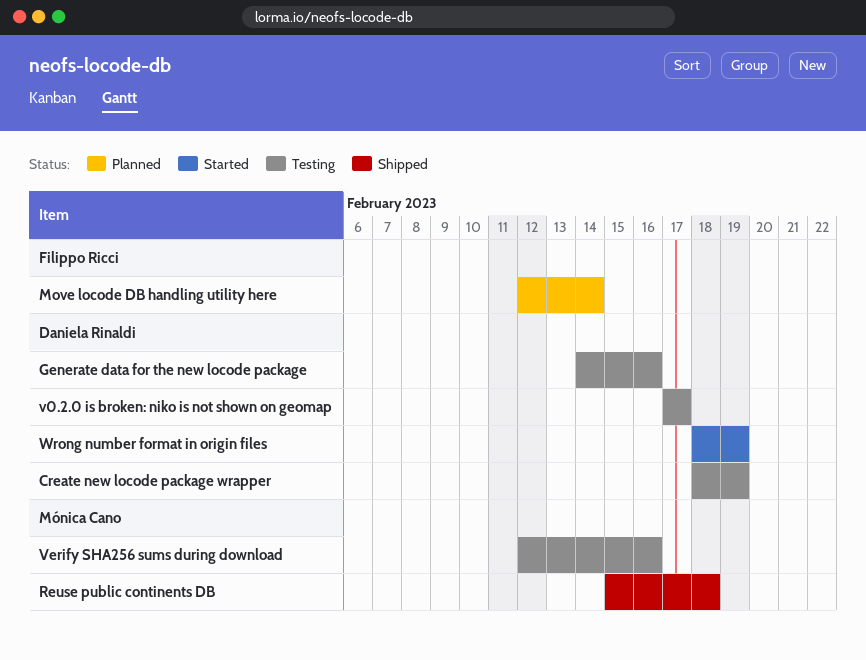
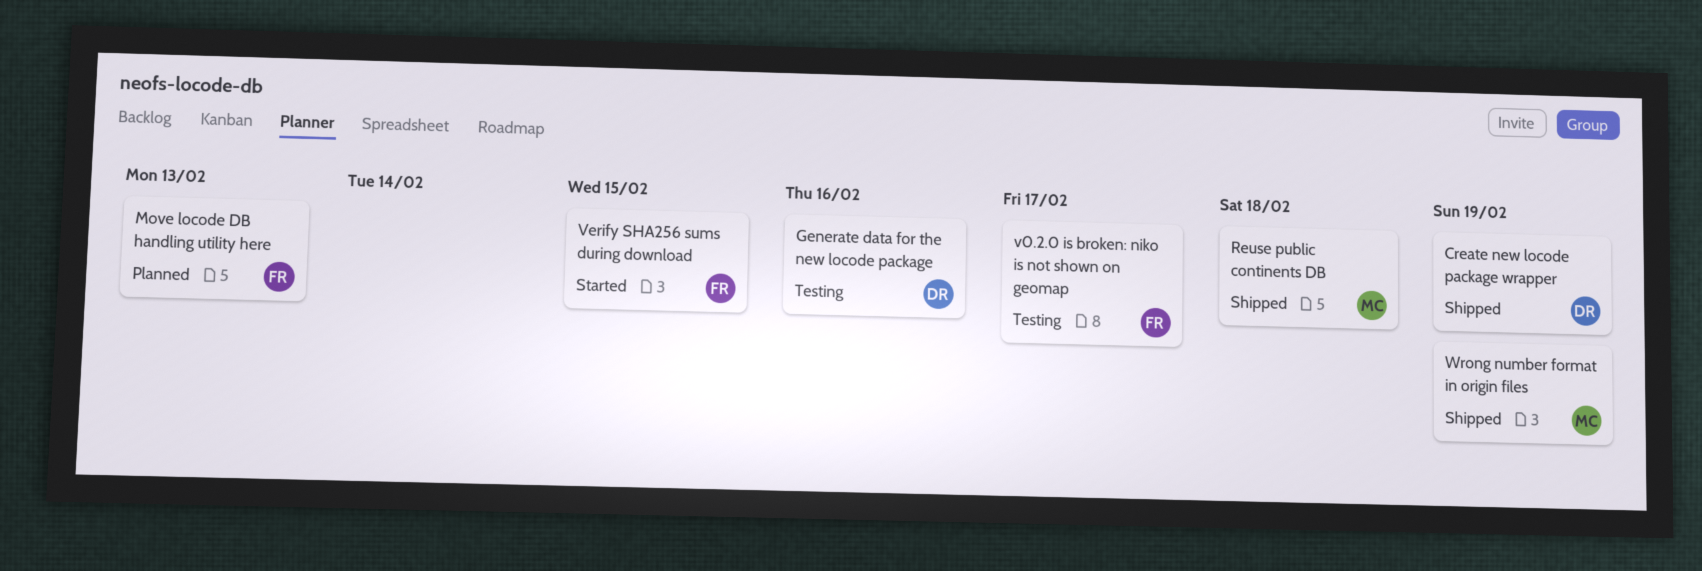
Create new locode package wrapper, status: Testing -> Shipped
Move locode DB handling utility here, due: Feb 14 -> Feb 13
v0.2.0 is broken: niko is not shown on geomap, owner: Daniela Rinaldi -> Filippo Ricci
Verify SHA256 sums during download, status: Testing -> Started
Verify SHA256 sums during download, owner: Mónica Cano -> Filippo Ricci
Verify SHA256 sums during download, due: Feb 16 -> Feb 15
Wrong number format in origin files, status: Started -> Shipped
Wrong number format in origin files, owner: Daniela Rinaldi -> Mónica Cano

